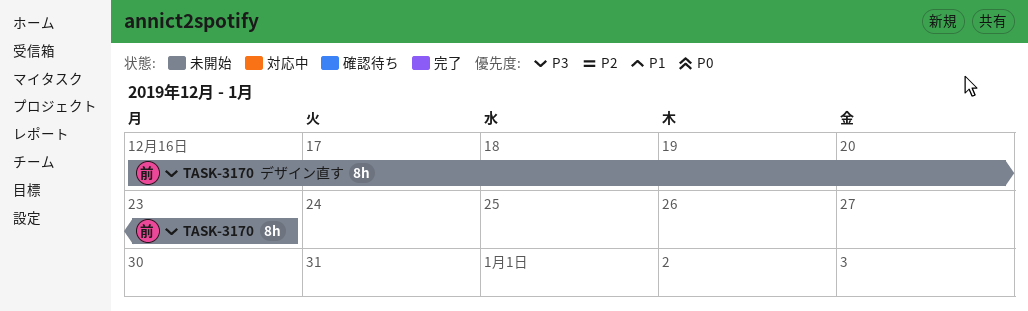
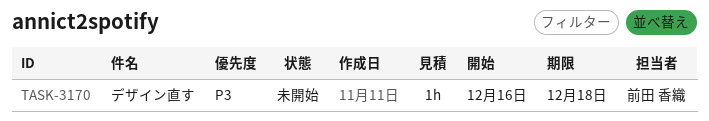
TASK-3170, estimate: 8h -> 1h
TASK-3170, due: Dec 23 -> Dec 18

